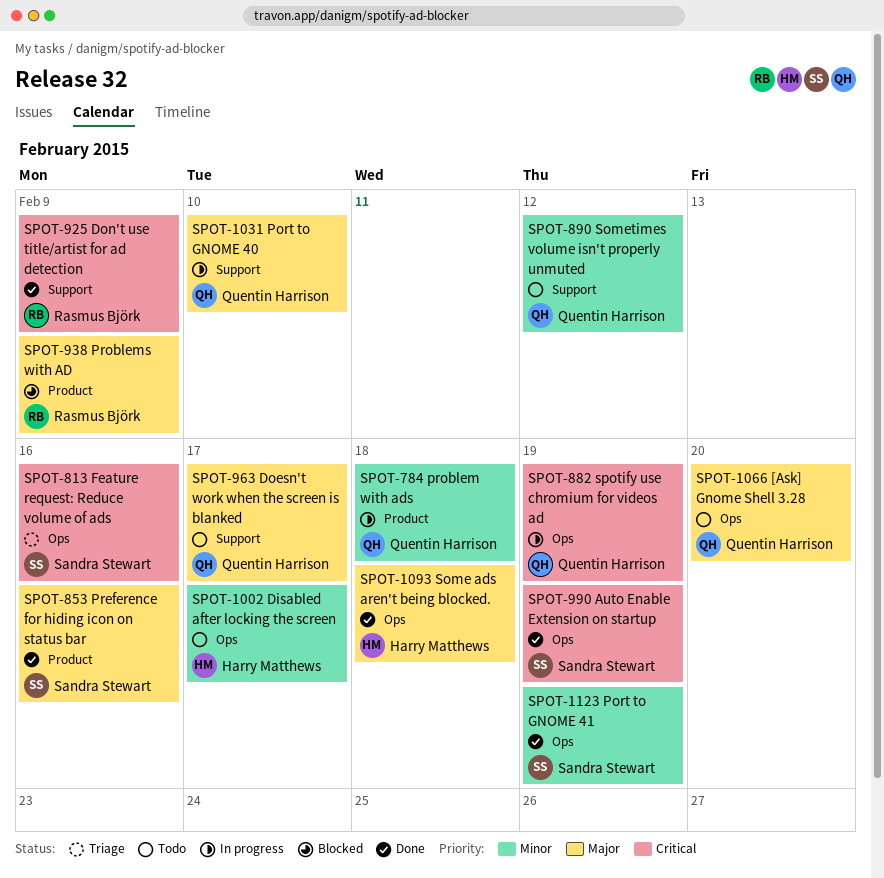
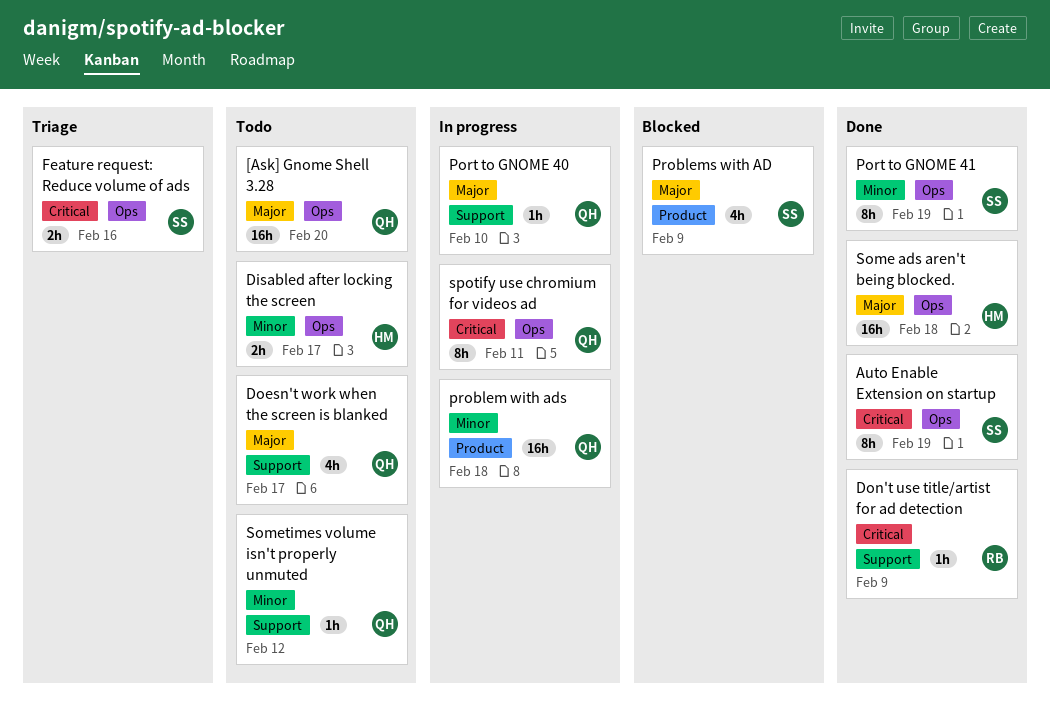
Preference for hiding icon on status bar: present -> none
Problems with AD, owner: Rasmus Björk -> Sandra Stewart
spotify use chromium for videos ad, due: Feb 19 -> Feb 11

